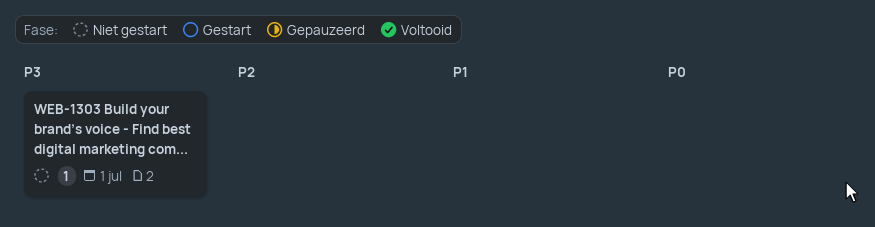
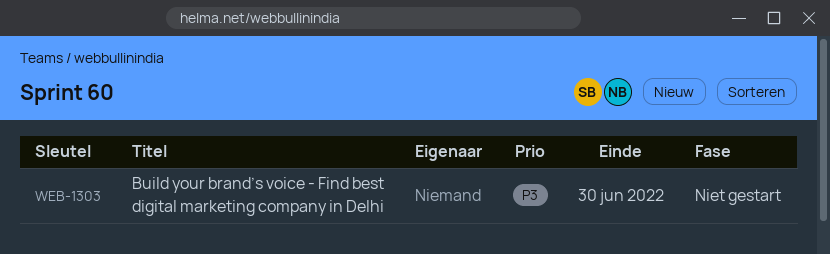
WEB-1303, due: Jul 1 -> Jun 30

